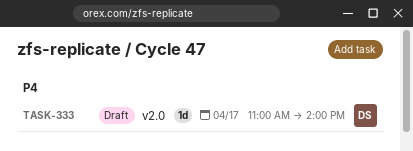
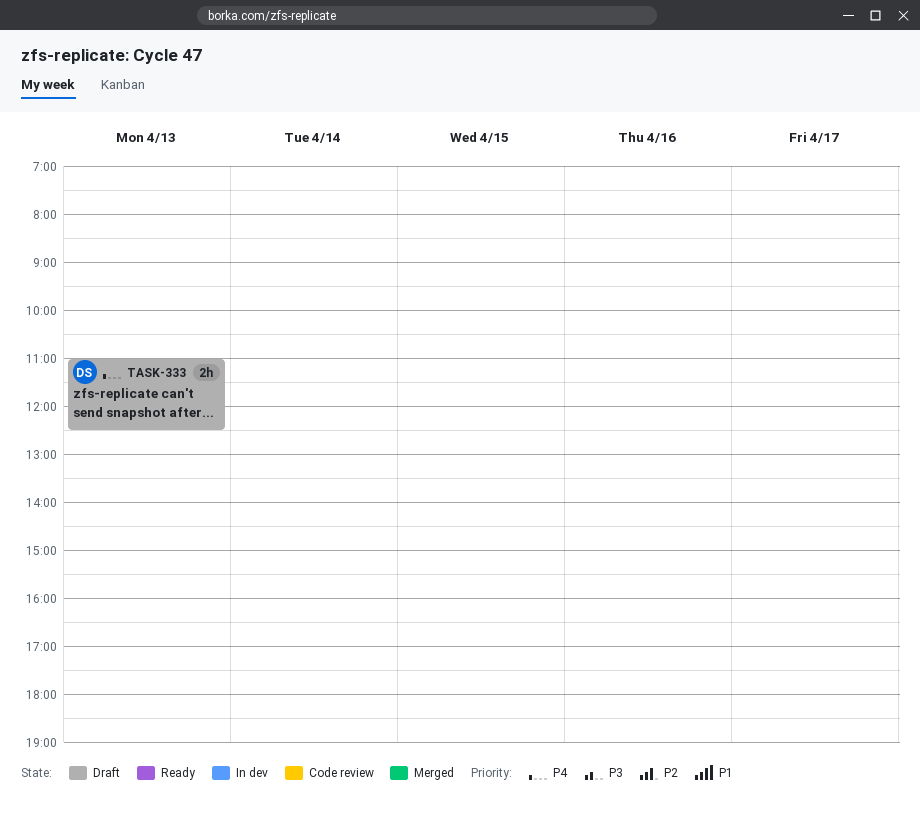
TASK-333, estimate: 1d -> 2h
TASK-333, day: Apr 17 -> Apr 13
TASK-333, ends: 14:00 -> 12:30

